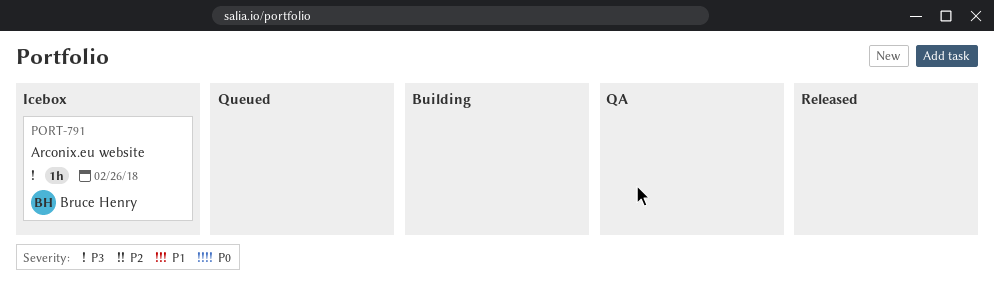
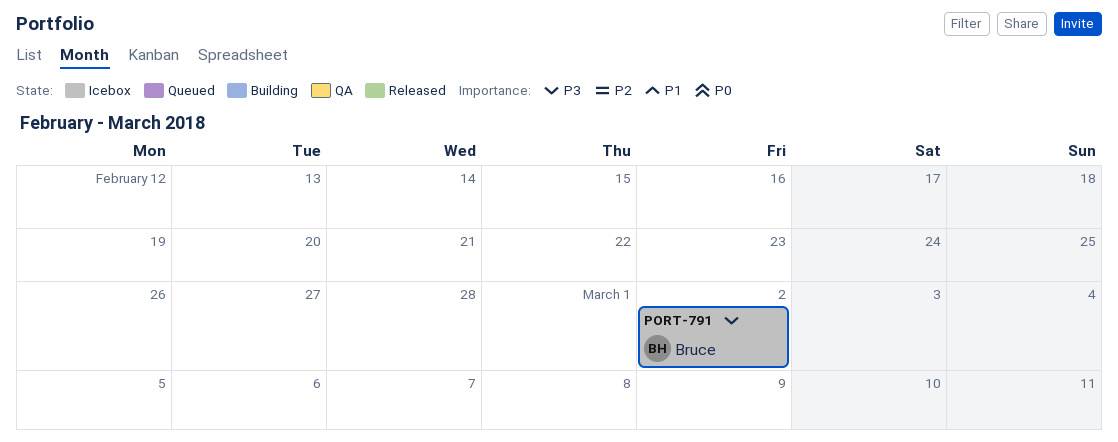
PORT-791, due: Feb 26 -> Mar 2

